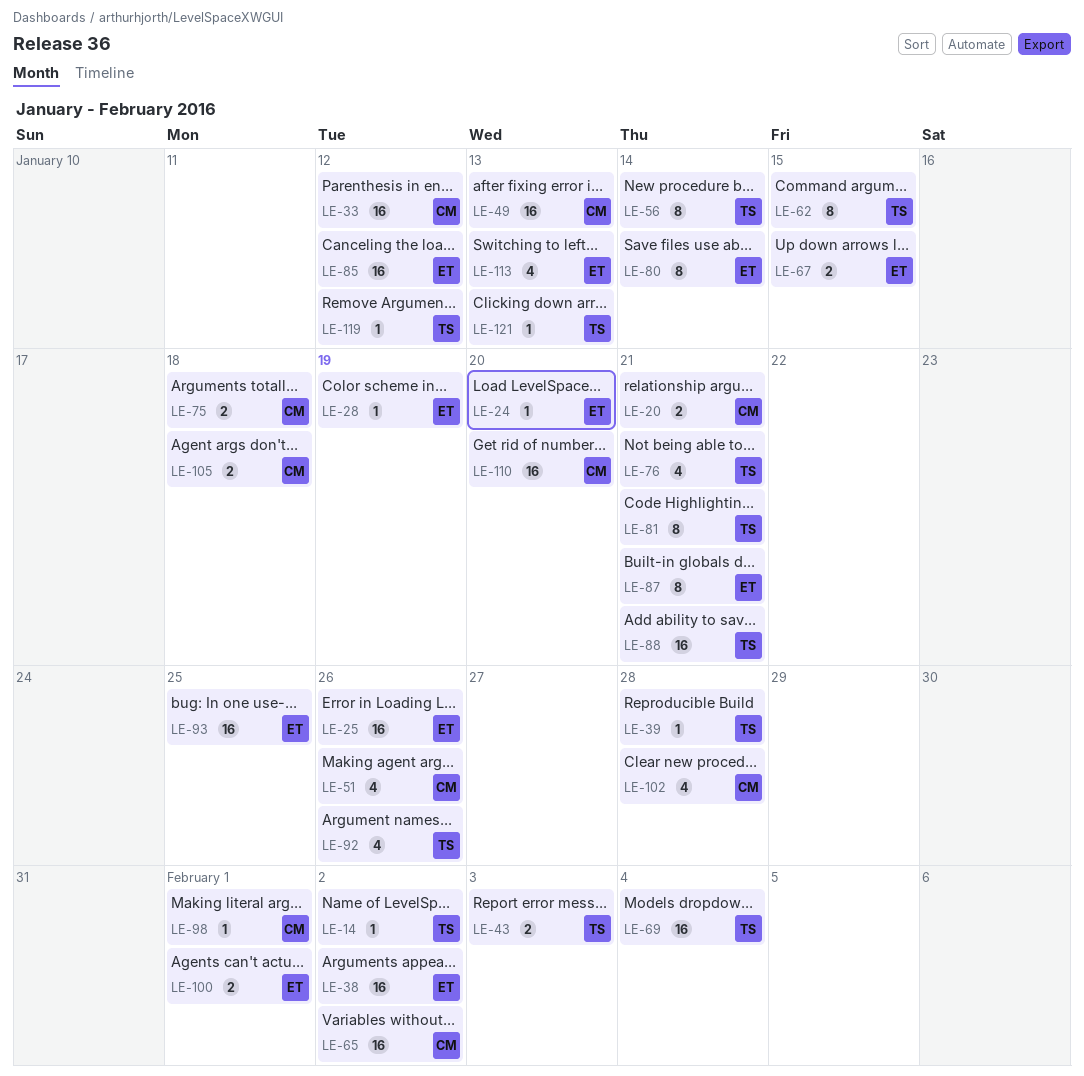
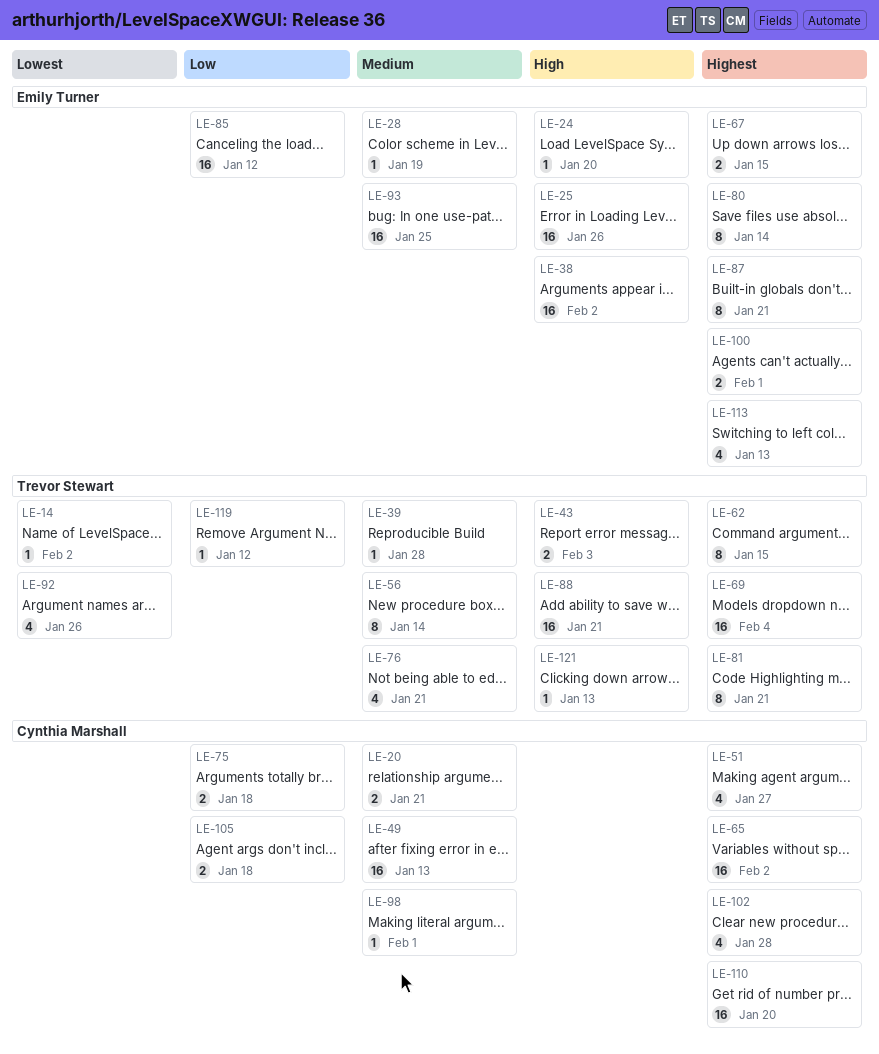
LE-33: present -> none
LE-51, due: Jan 26 -> Jan 27

